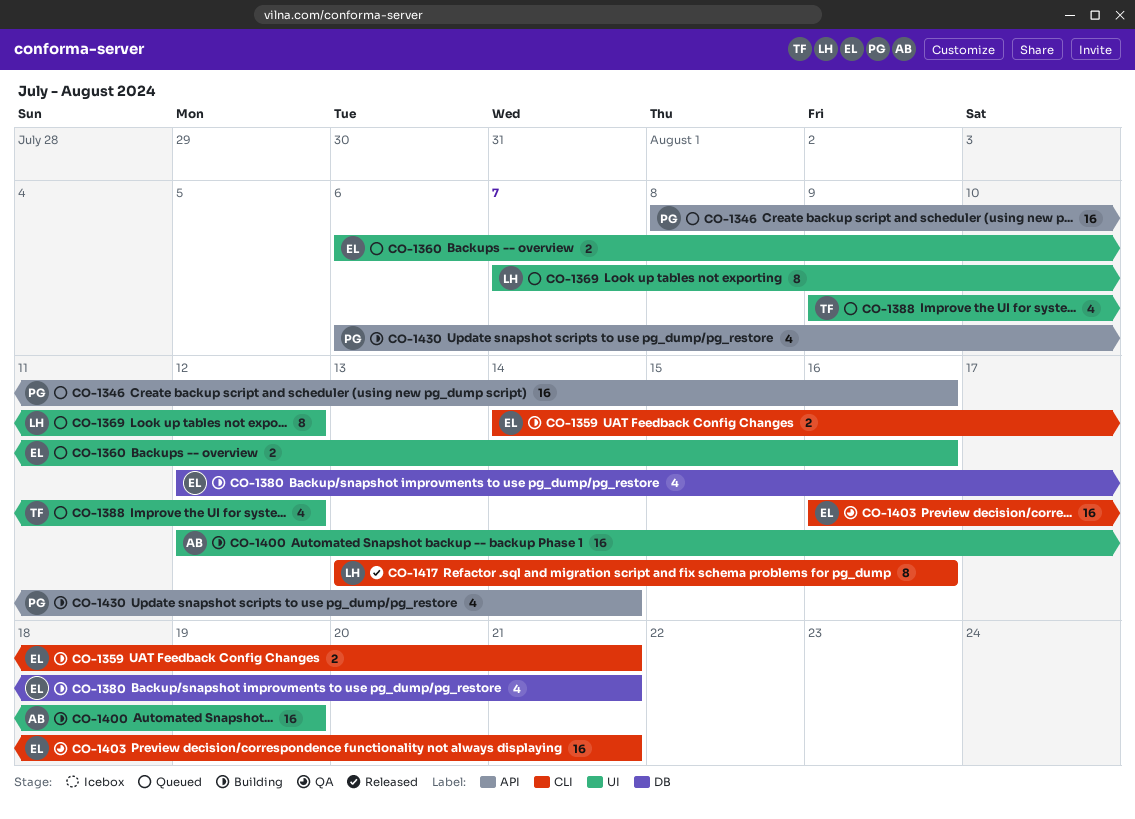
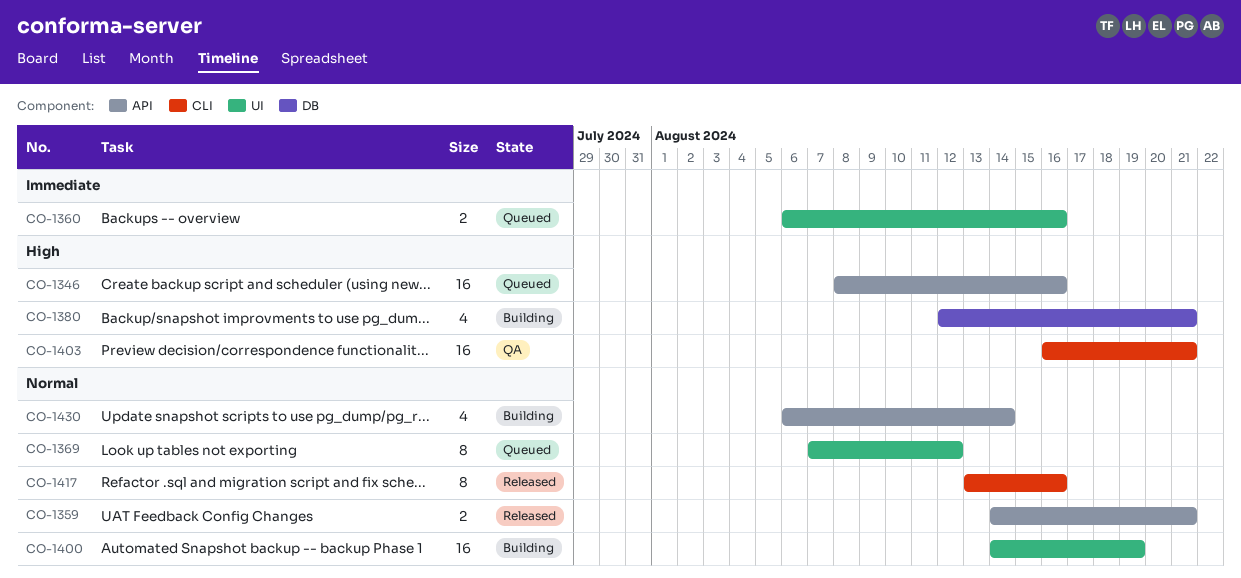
CO-1359, status: Building -> Released
CO-1359, label: CLI -> API
CO-1388: present -> none
CO-1400, start: Aug 12 -> Aug 14

